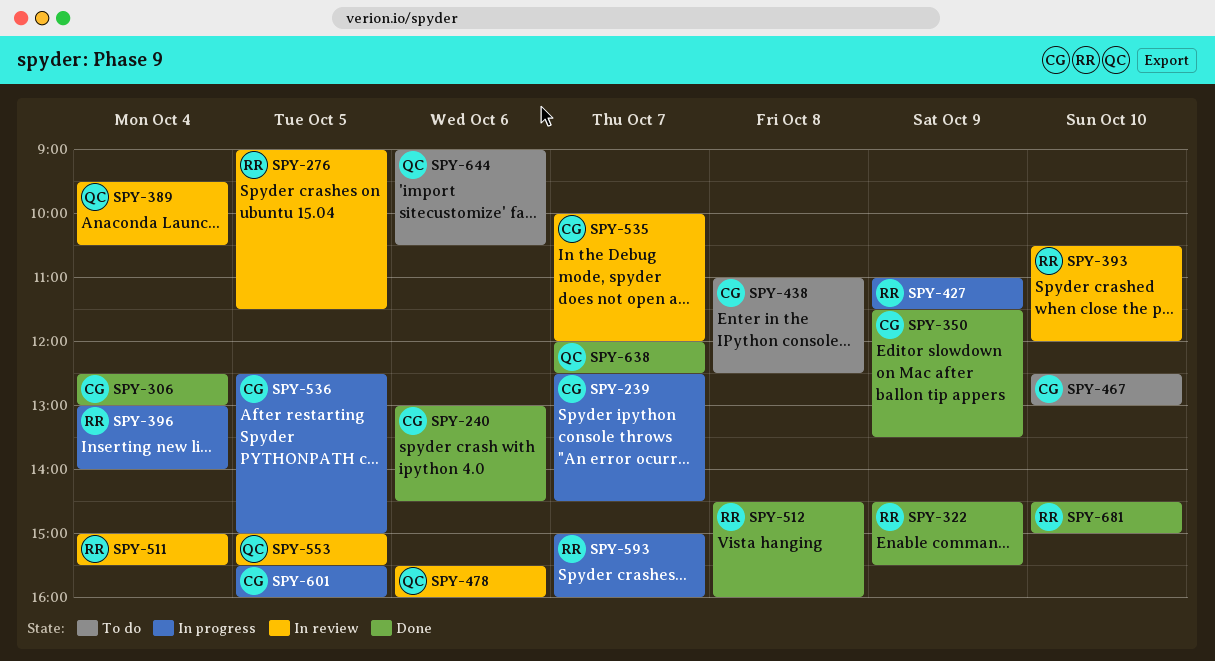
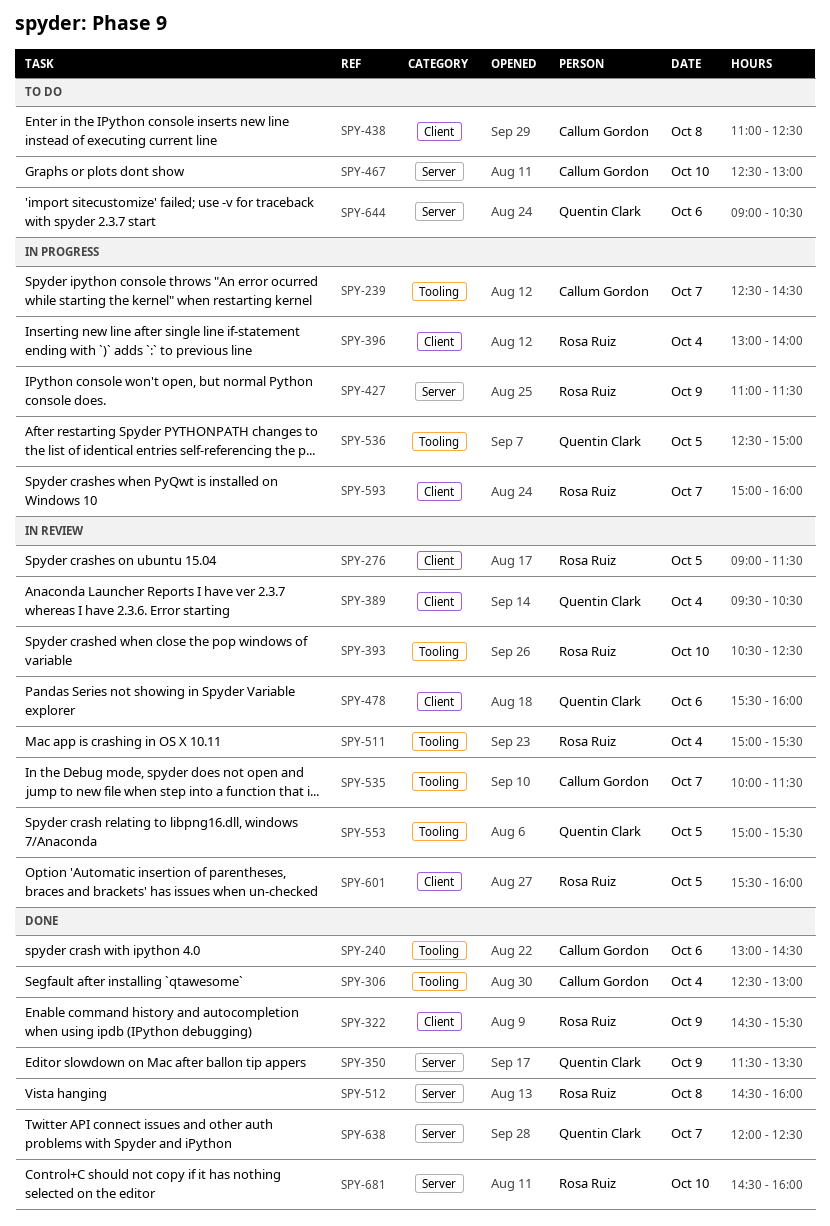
SPY-350, owner: Callum Gordon -> Quentin Clark
SPY-393, ends: 12:00 -> 12:30
SPY-535, ends: 12:00 -> 11:30
SPY-536, owner: Callum Gordon -> Quentin Clark
SPY-601, status: In progress -> In review
SPY-601, owner: Callum Gordon -> Rosa Ruiz
SPY-681, ends: 15:00 -> 16:00

